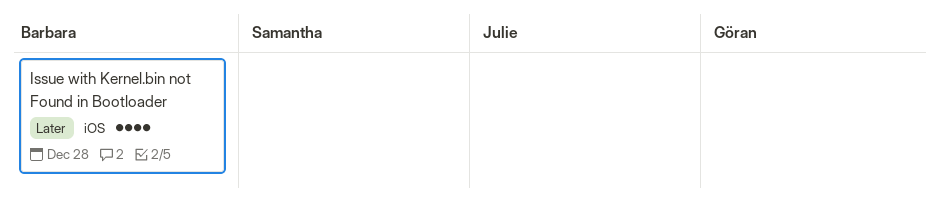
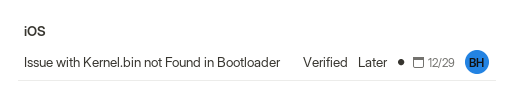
Issue with Kernel.bin not Found in Bootloader, estimate: 4 -> 1
Issue with Kernel.bin not Found in Bootloader, due: Dec 28 -> Dec 29

